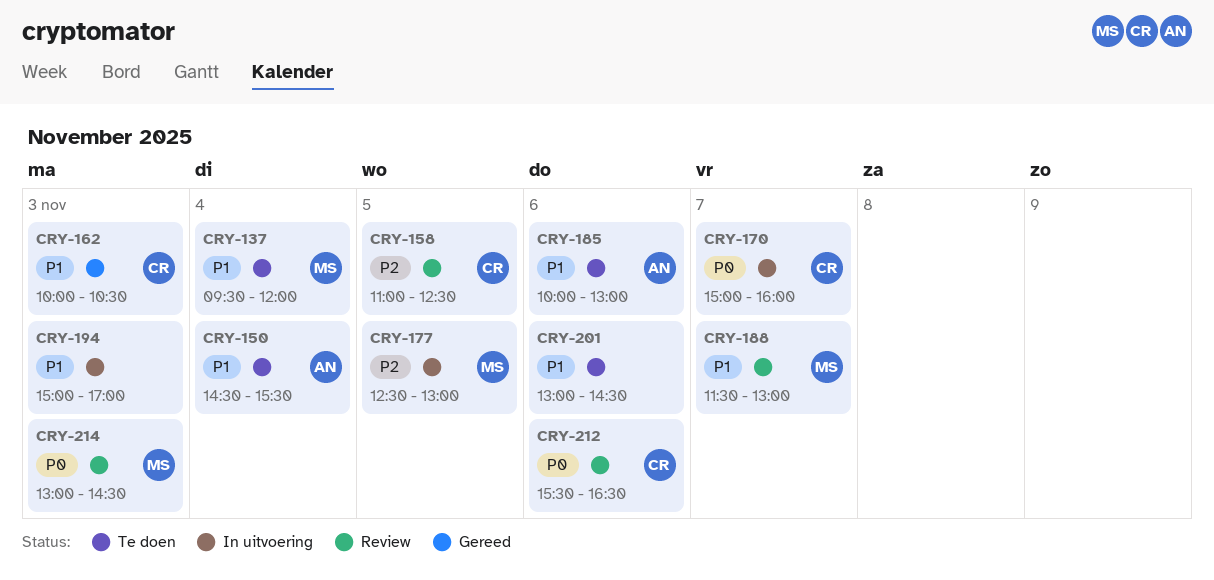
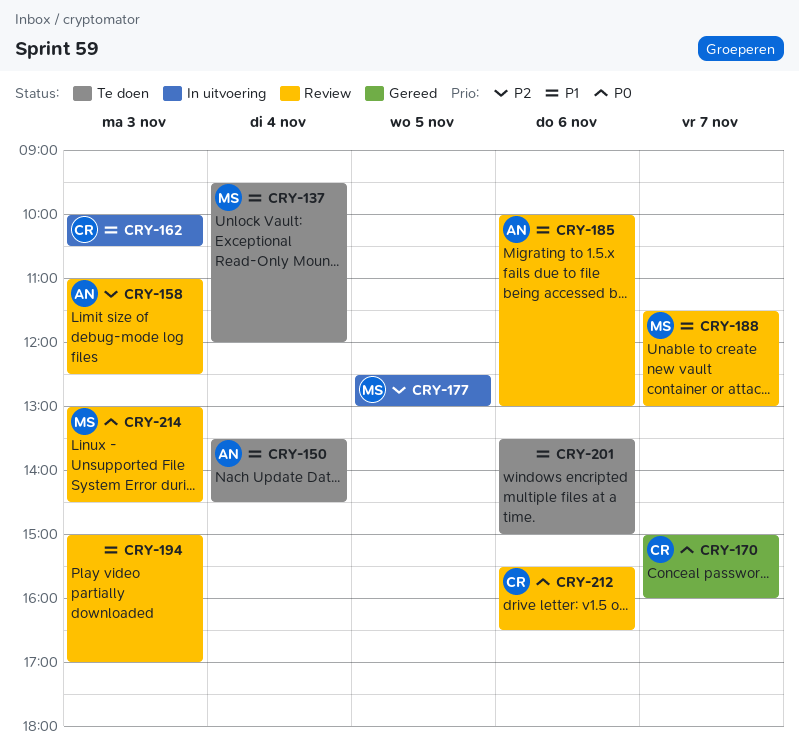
CRY-150, begins: 14:30 -> 13:30
CRY-150, ends: 15:30 -> 14:30
CRY-158, owner: CR -> AN
CRY-158, day: Nov 5 -> Nov 3
CRY-162, status: Gereed -> In uitvoering
CRY-170, status: In uitvoering -> Gereed
CRY-185, status: Te doen -> Review
CRY-194, status: In uitvoering -> Review
CRY-201, begins: 13:00 -> 13:30
CRY-201, ends: 14:30 -> 15:00

